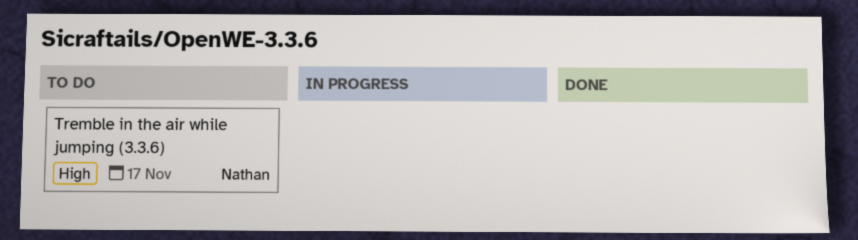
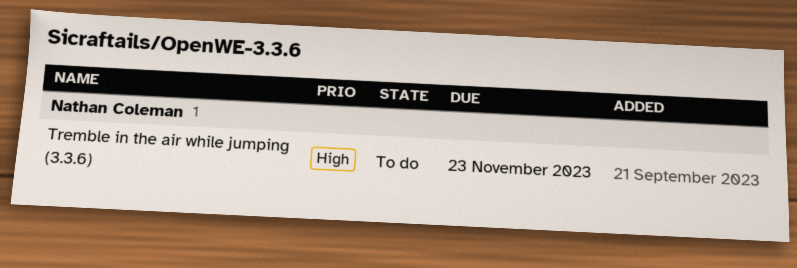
Tremble in the air while jumping (3.3.6), due: Nov 17 -> Nov 23

